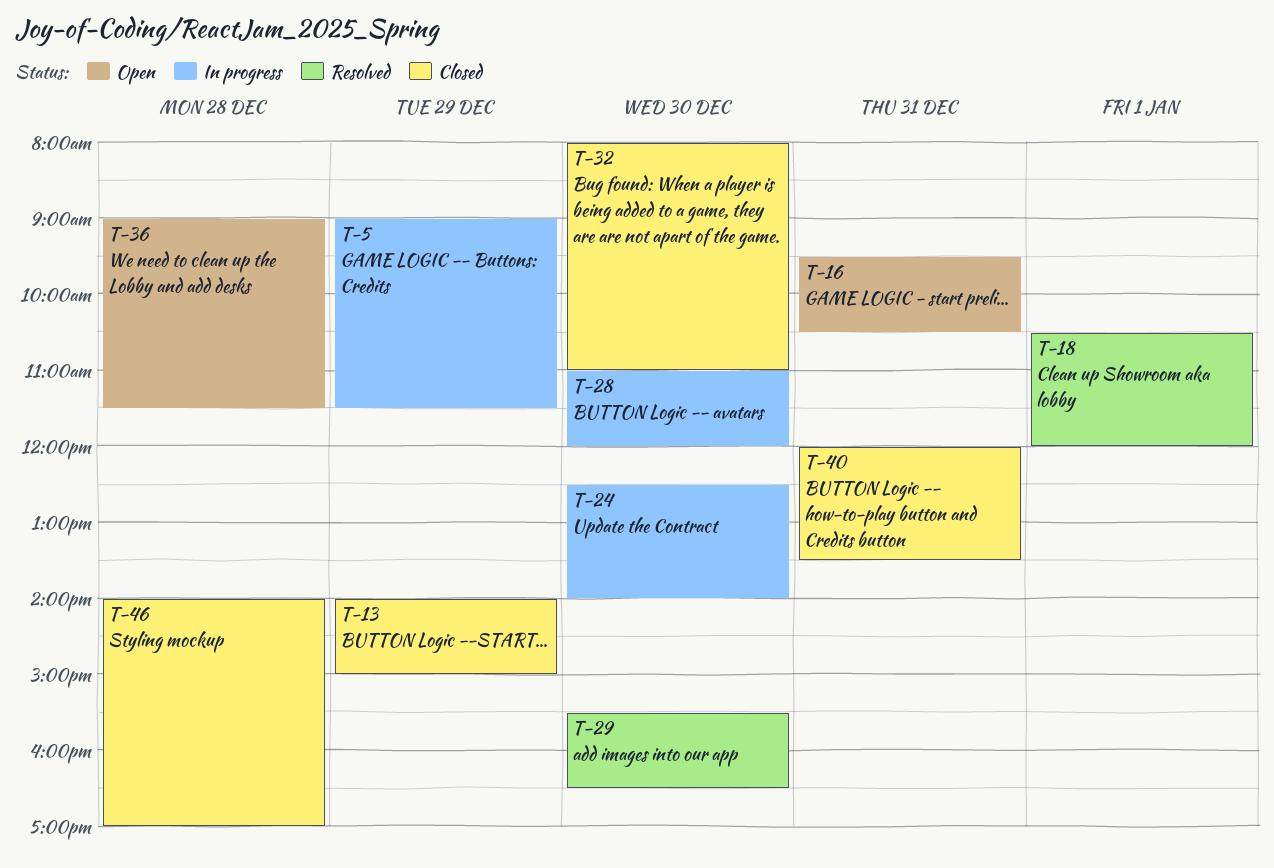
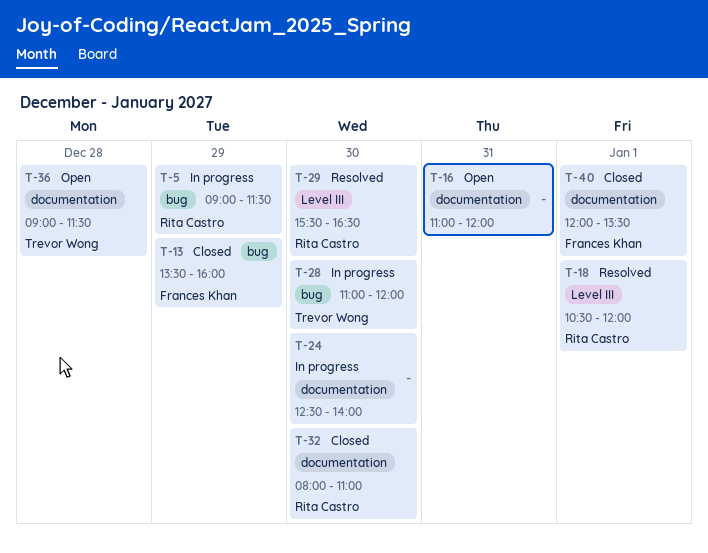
T-13, begins: 14:00 -> 13:30
T-13, ends: 15:00 -> 16:00
T-16, begins: 09:30 -> 11:00
T-16, ends: 10:30 -> 12:00
T-40, day: Dec 31 -> Jan 1
T-46: present -> none

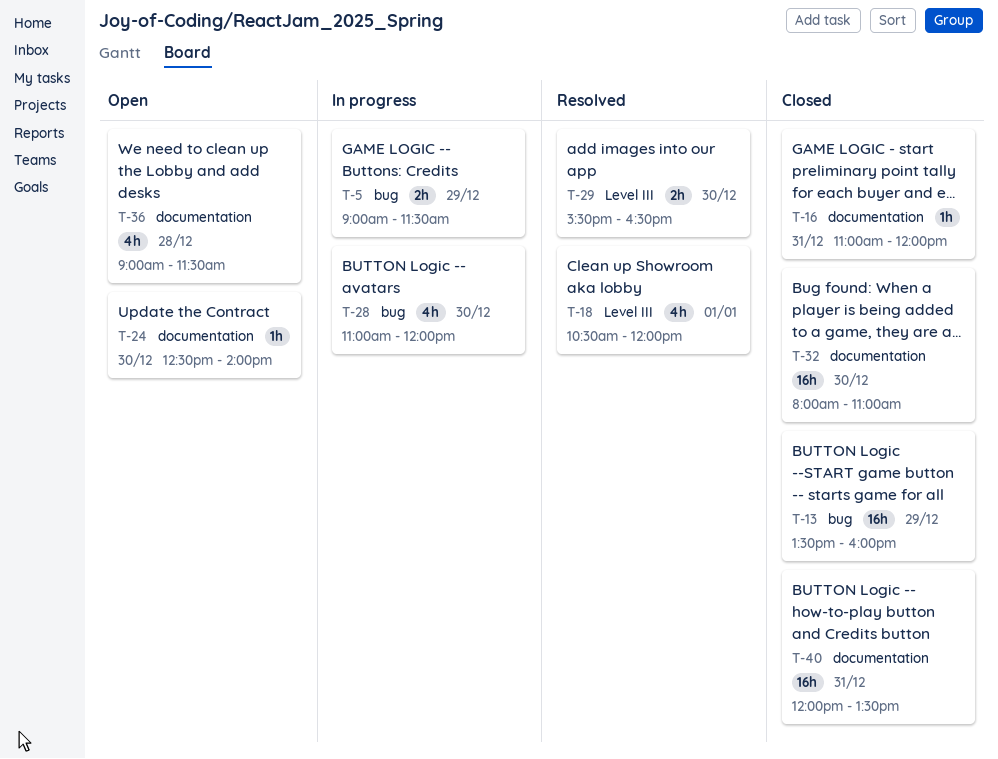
T-16, status: Open -> Closed
T-24, status: In progress -> Open
T-40, day: Jan 1 -> Dec 31

